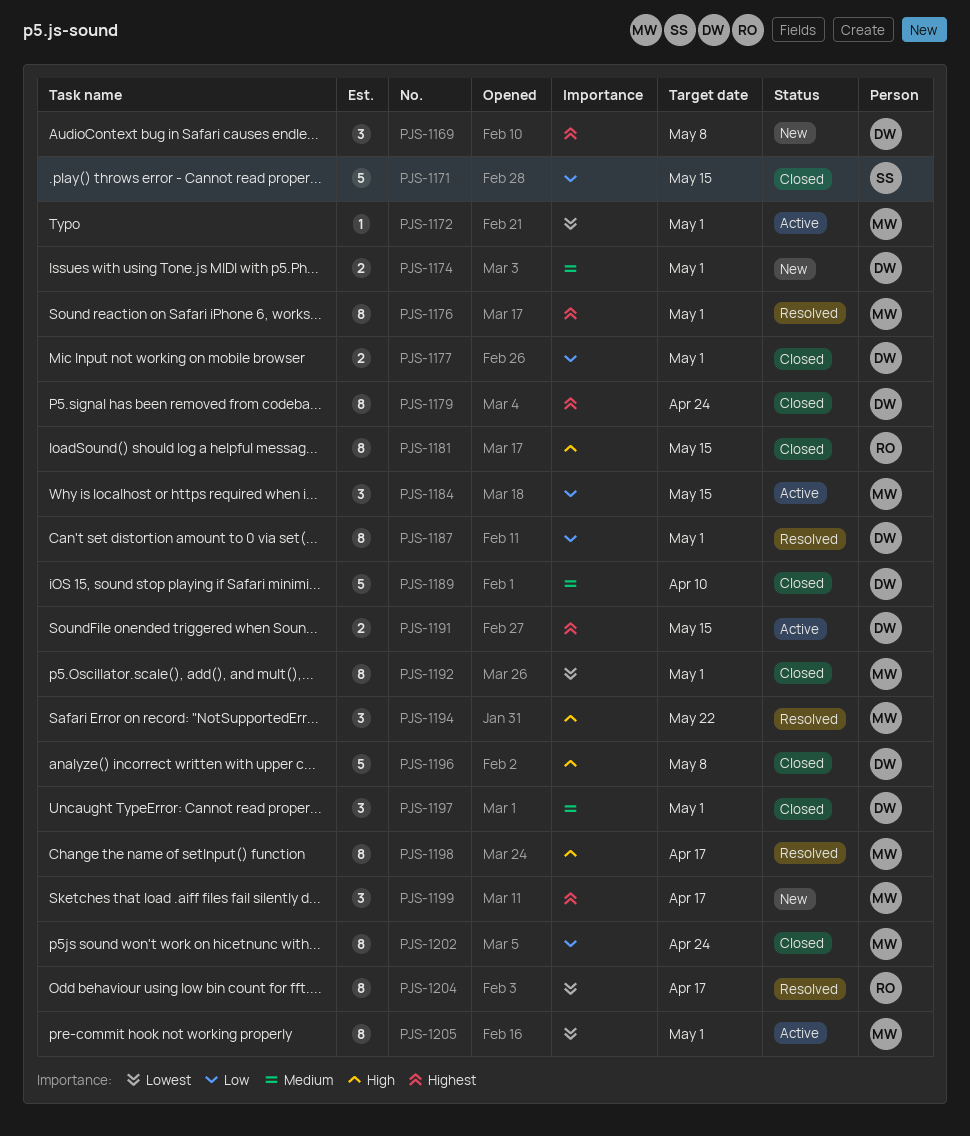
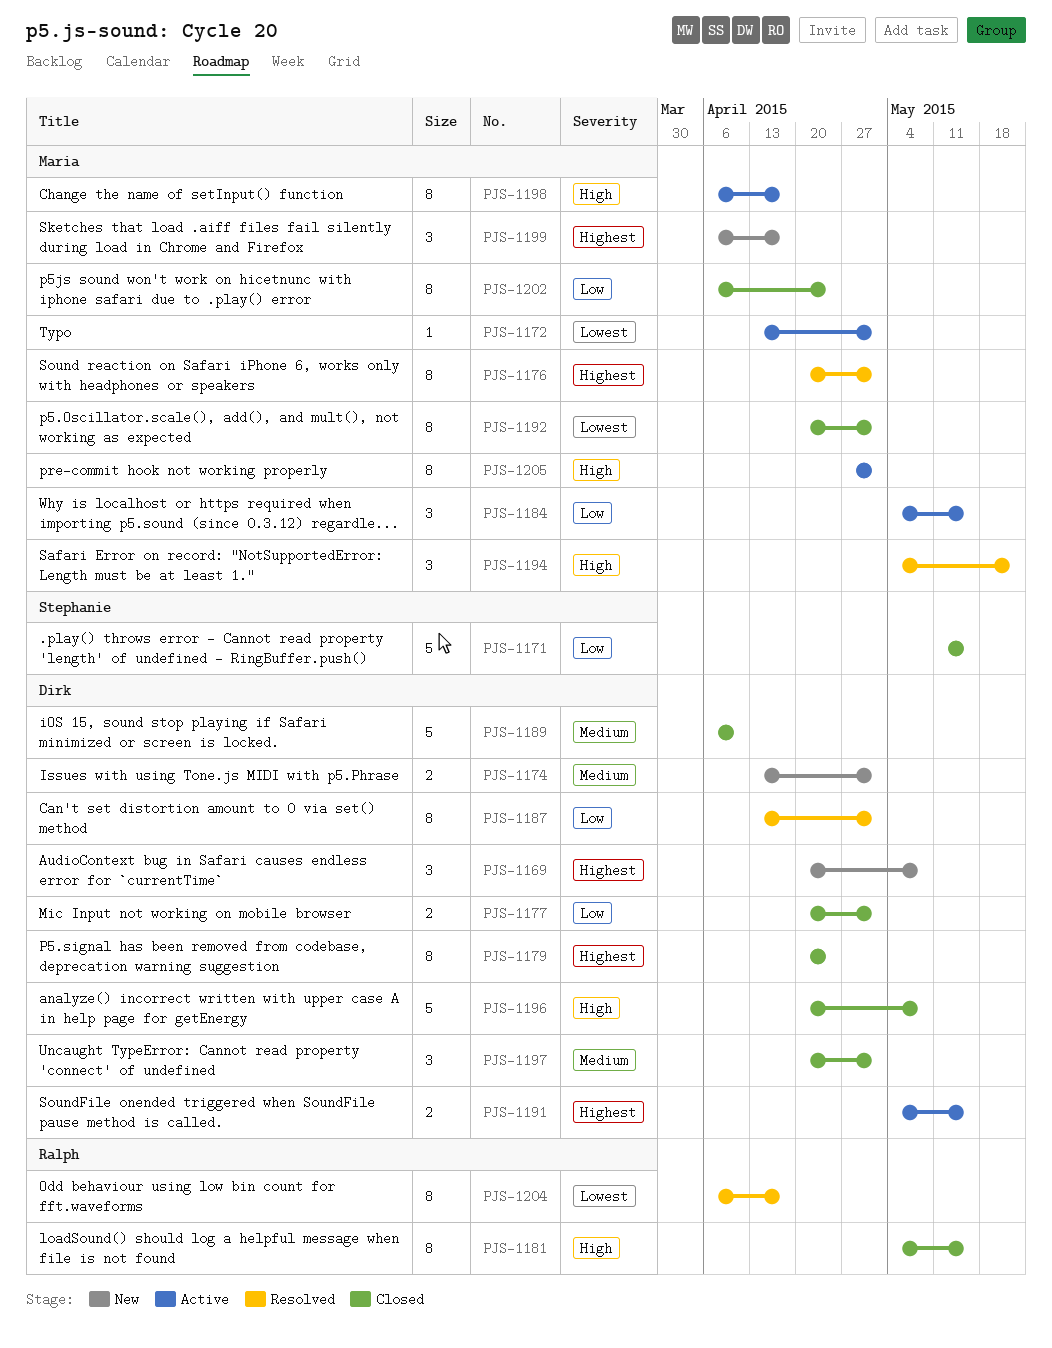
PJS-1198, status: Resolved -> Active
PJS-1205, priority: Lowest -> High

